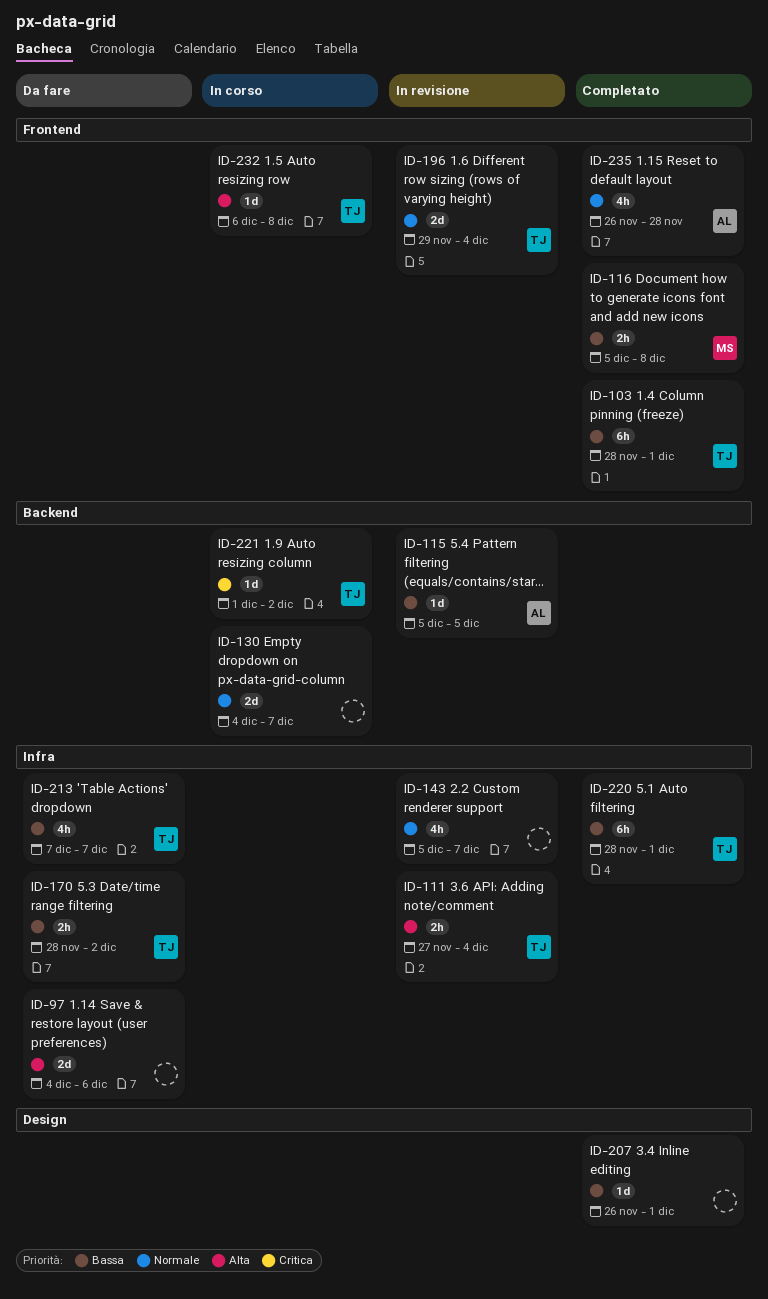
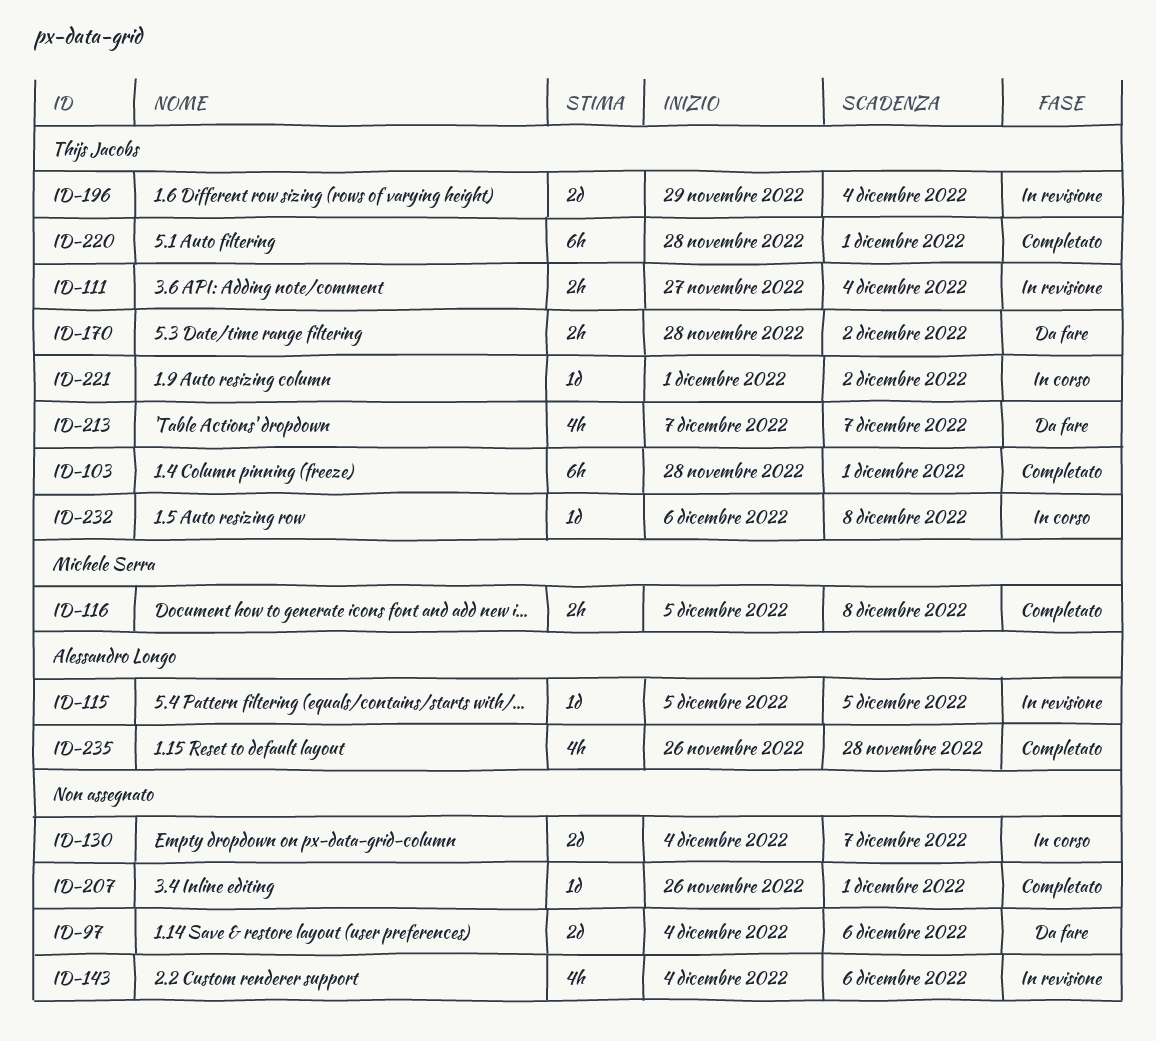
ID-143, start: Dec 5 -> Dec 4
ID-143, due: Dec 7 -> Dec 6

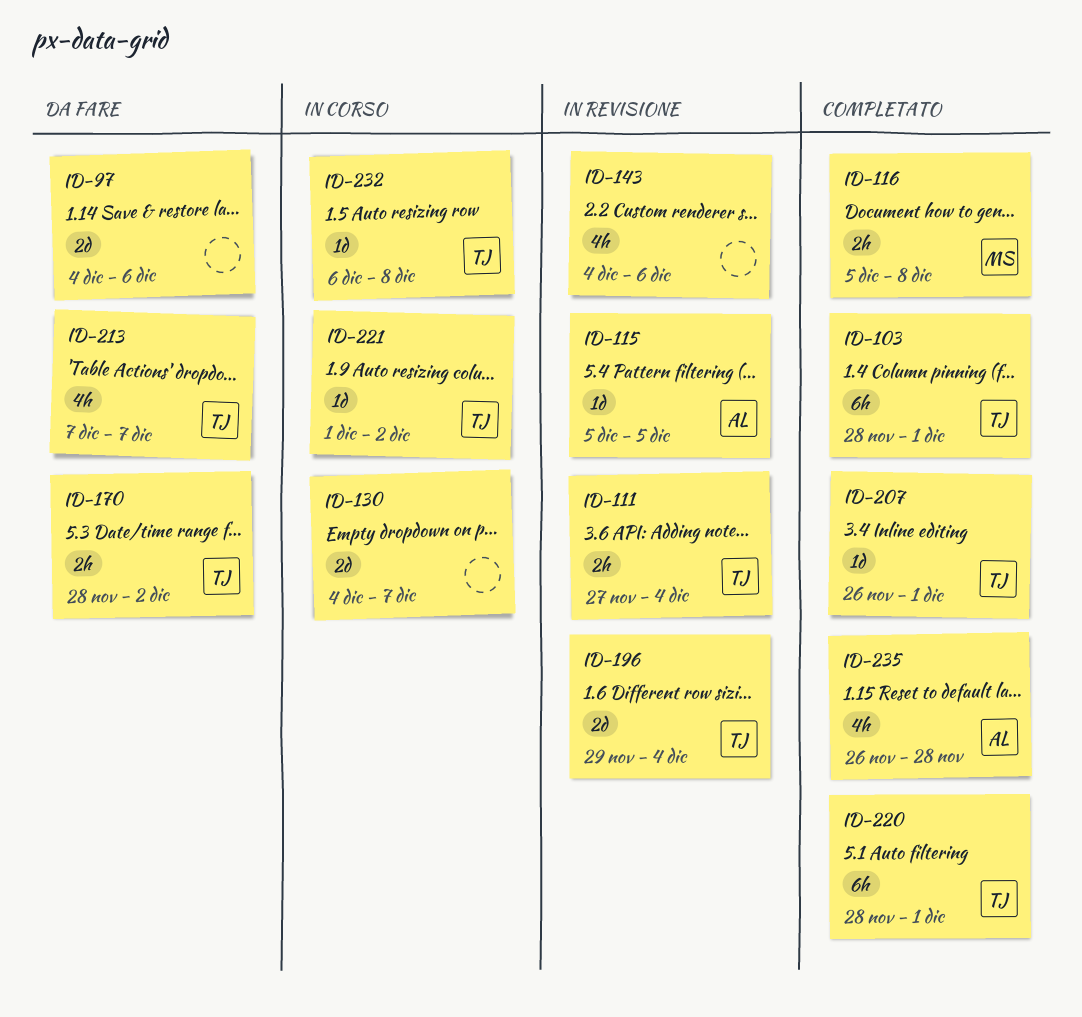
ID-207, owner: none -> Thijs Jacobs

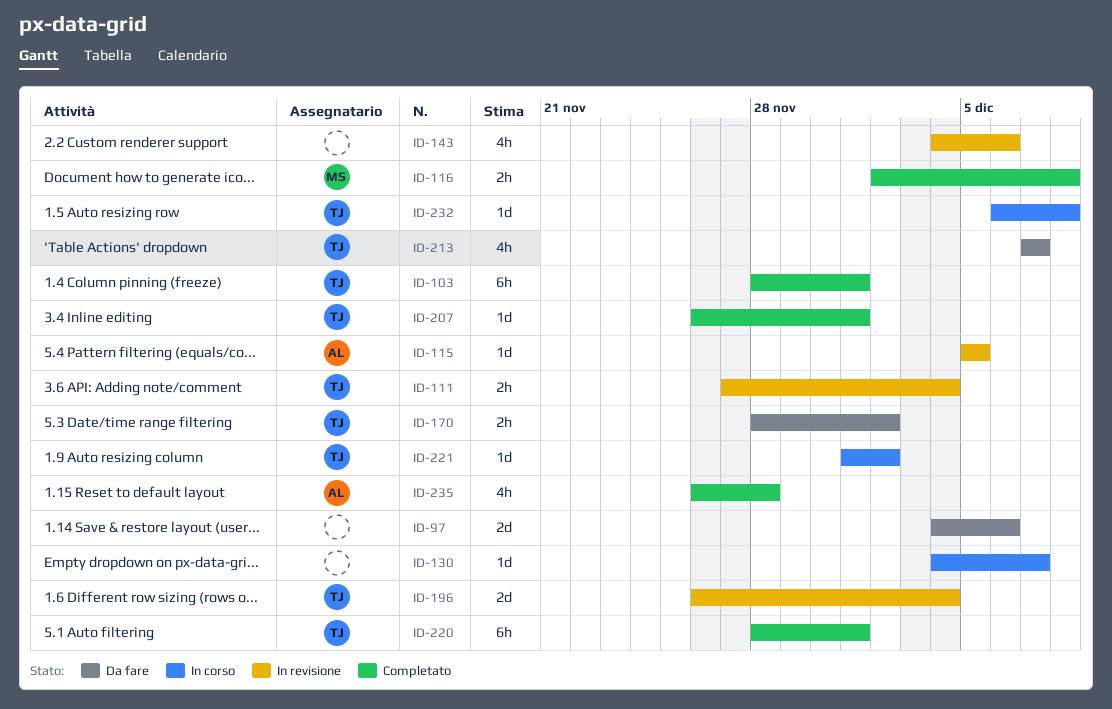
ID-116, start: Dec 5 -> Dec 2
ID-130, estimate: 2d -> 1d
ID-196, start: Nov 29 -> Nov 26

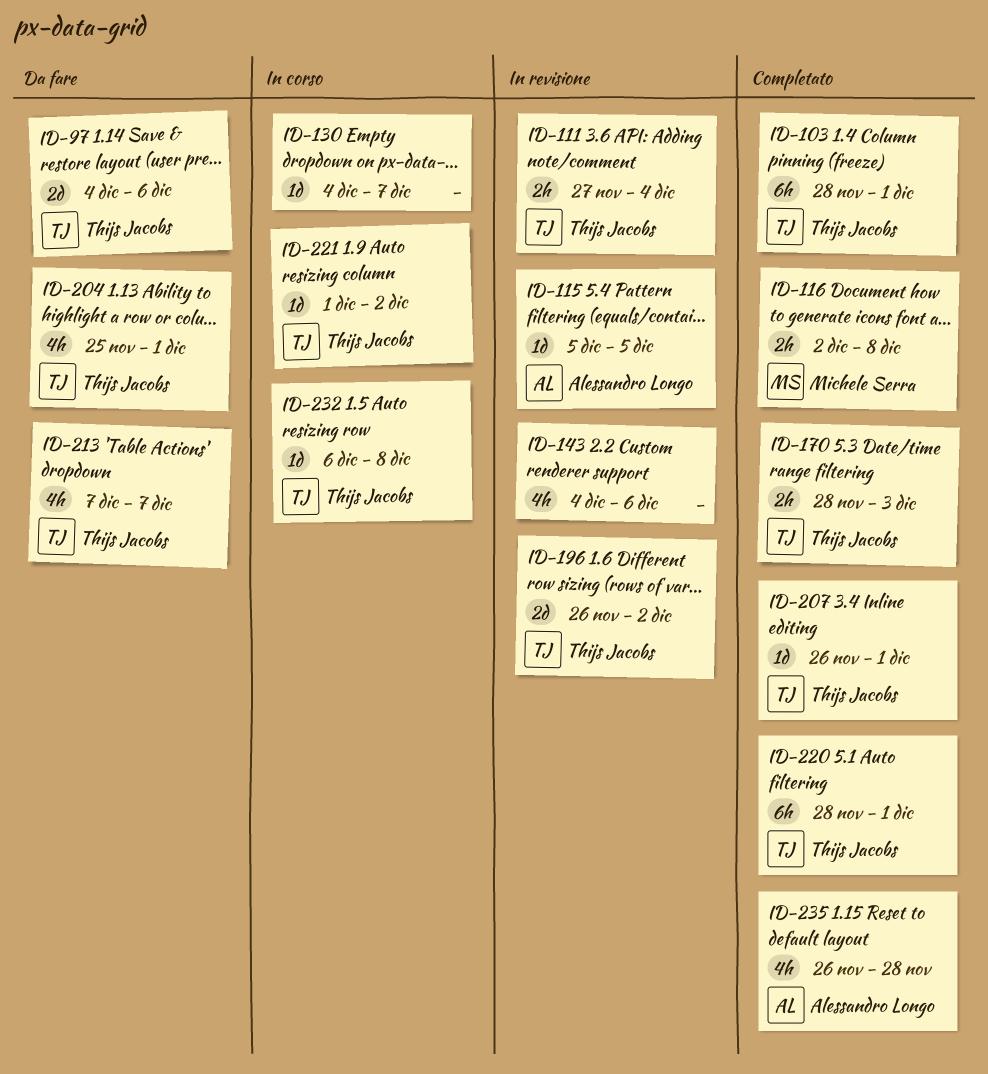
ID-97, owner: none -> Thijs Jacobs
ID-170, status: Da fare -> Completato
ID-170, due: Dec 2 -> Dec 3
ID-196, due: Dec 4 -> Dec 2
ID-204: none -> present

